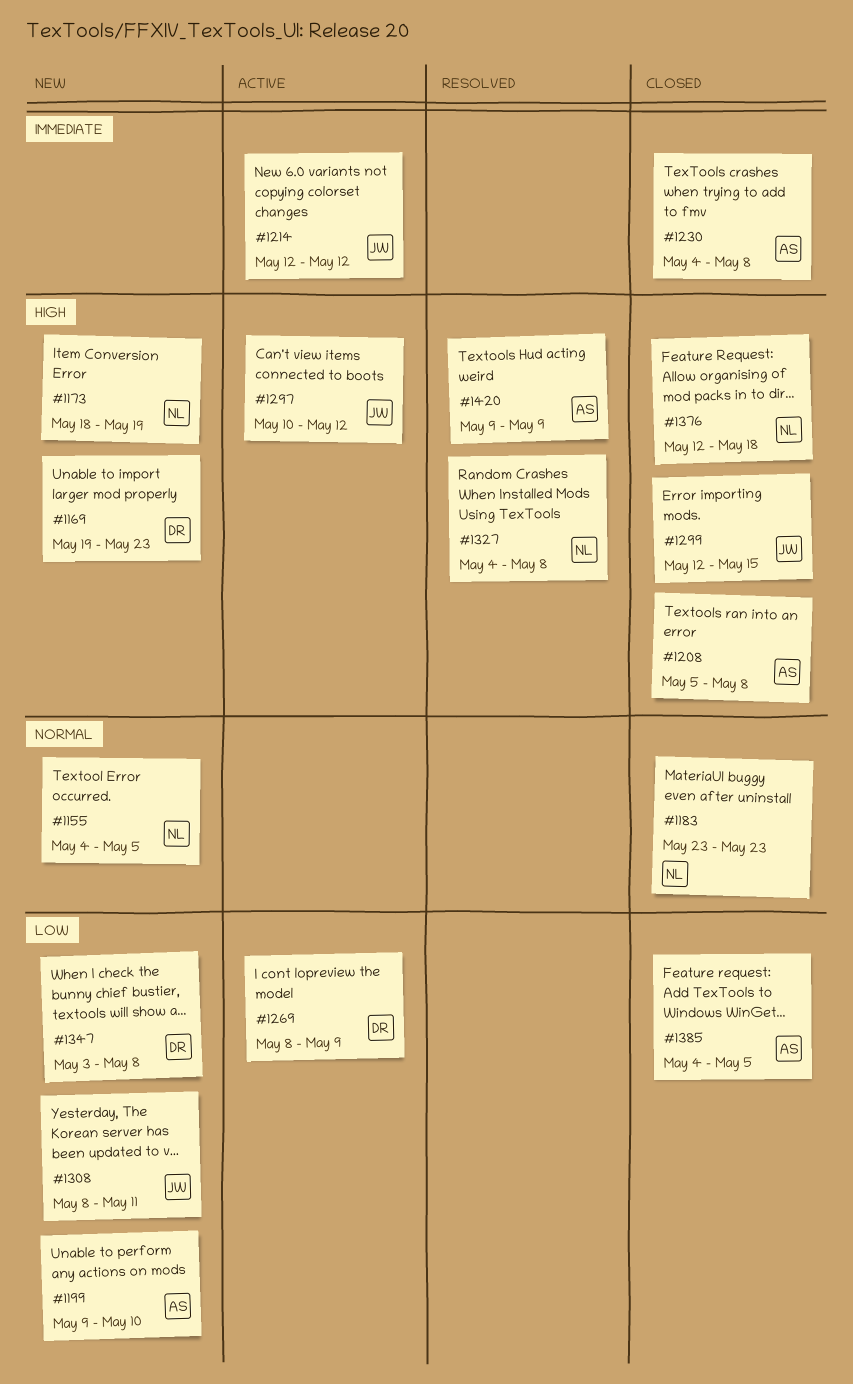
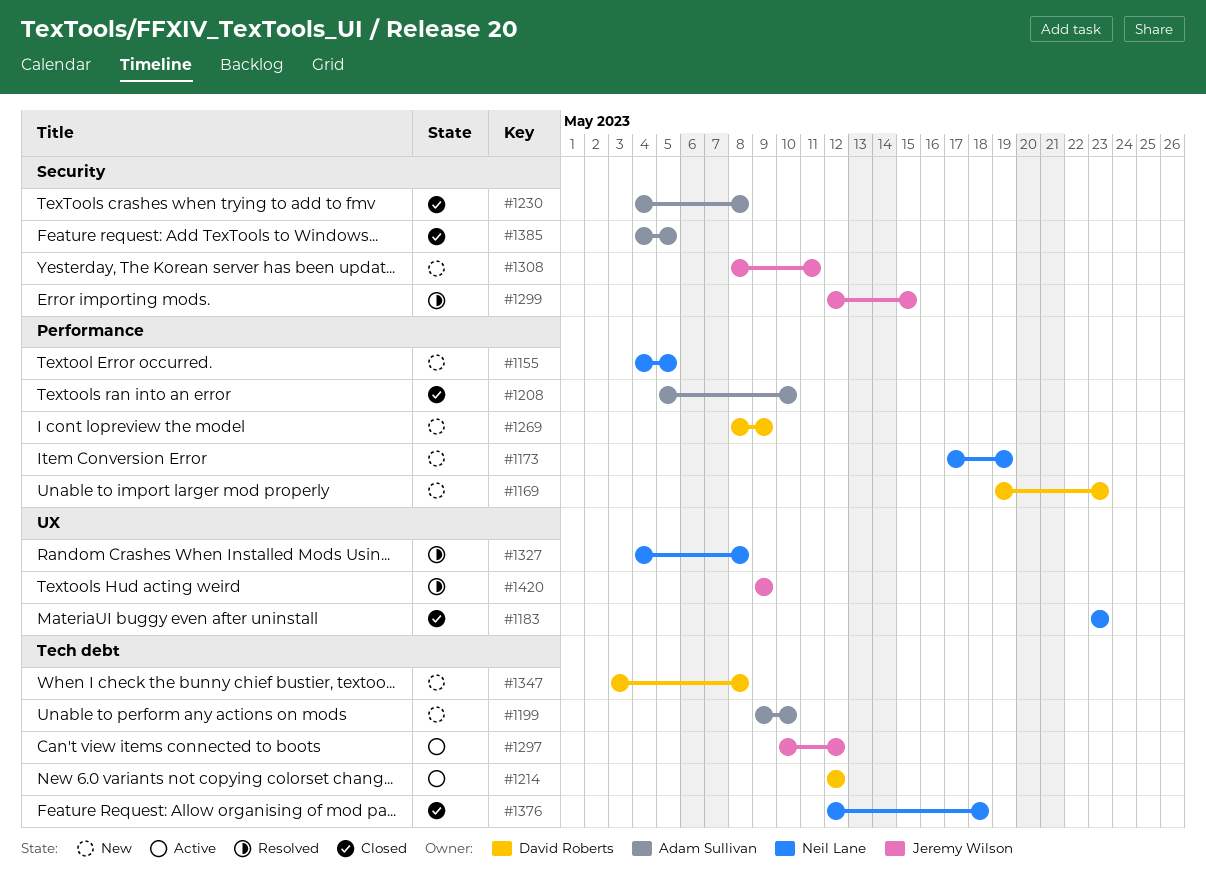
#1173, start: May 18 -> May 17
#1208, due: May 8 -> May 10
#1214, owner: Jeremy Wilson -> David Roberts
#1269, status: Active -> New
#1299, status: Closed -> Resolved
#1420, owner: Adam Sullivan -> Jeremy Wilson

